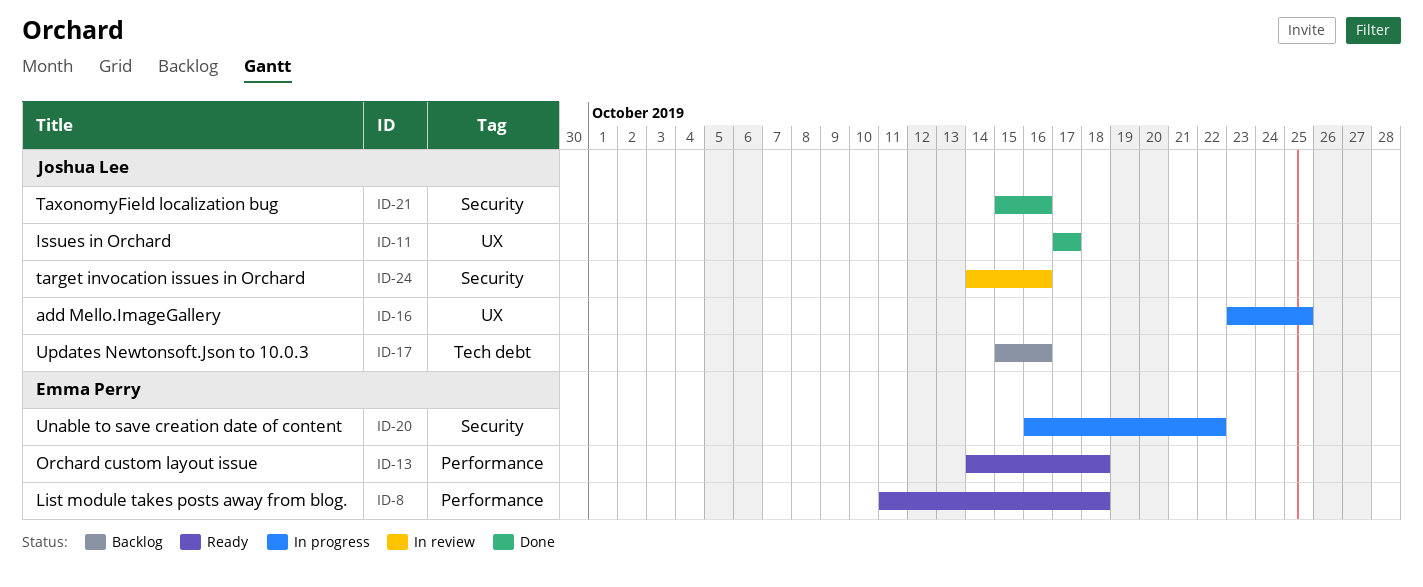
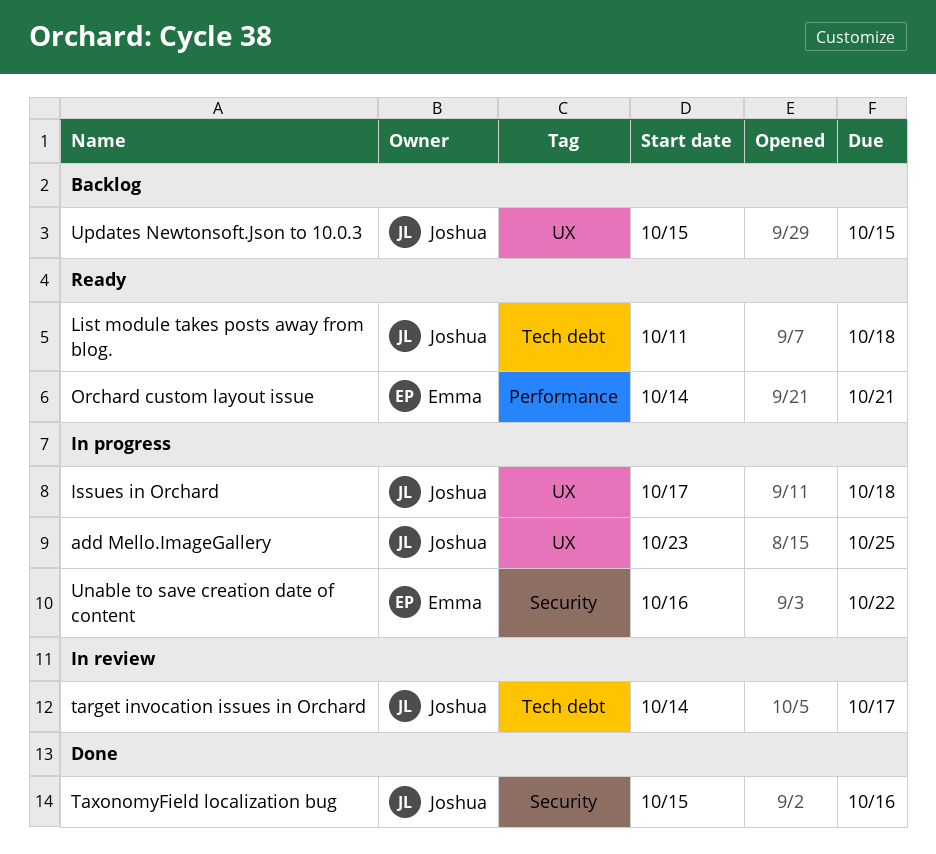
Issues in Orchard, status: Done -> In progress
Issues in Orchard, due: Oct 17 -> Oct 18
List module takes posts away from blog., owner: Emma Perry -> Joshua Lee
List module takes posts away from blog., label: Performance -> Tech debt
Orchard custom layout issue, due: Oct 18 -> Oct 21
target invocation issues in Orchard, label: Security -> Tech debt
target invocation issues in Orchard, due: Oct 16 -> Oct 17
Updates Newtonsoft.Json to 10.0.3, label: Tech debt -> UX
Updates Newtonsoft.Json to 10.0.3, due: Oct 16 -> Oct 15

